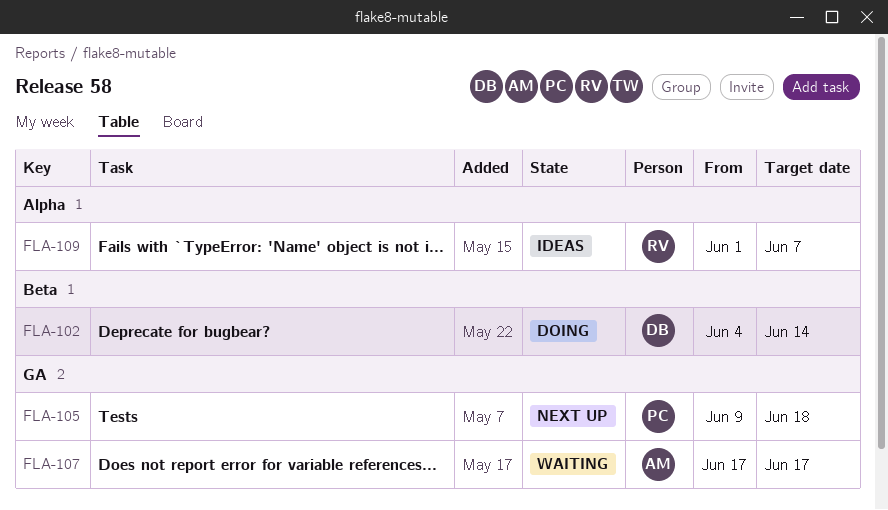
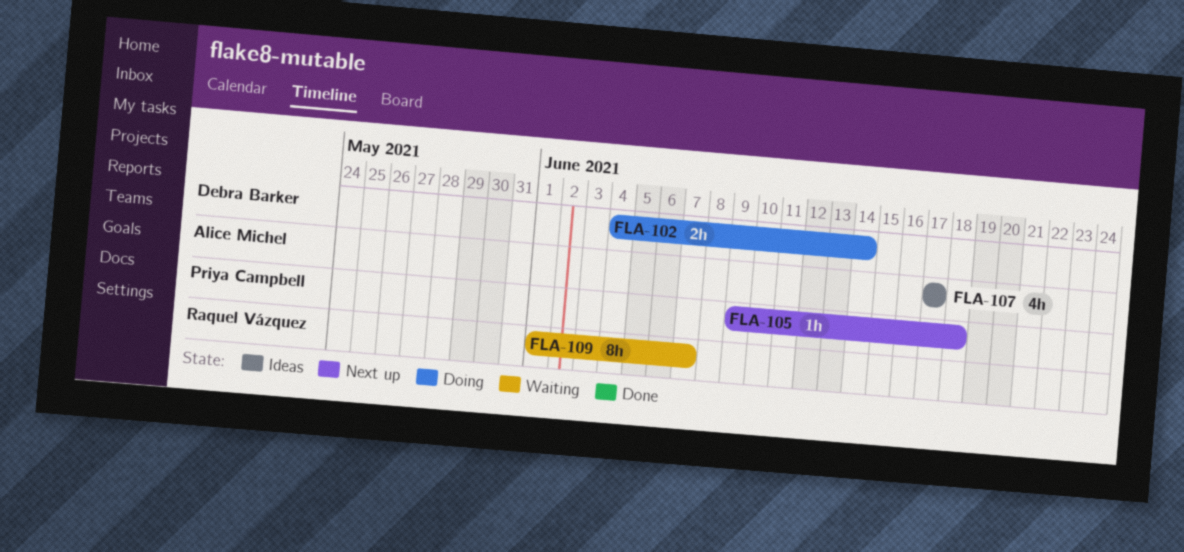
FLA-107, status: Waiting -> Ideas
FLA-109, status: Ideas -> Waiting

